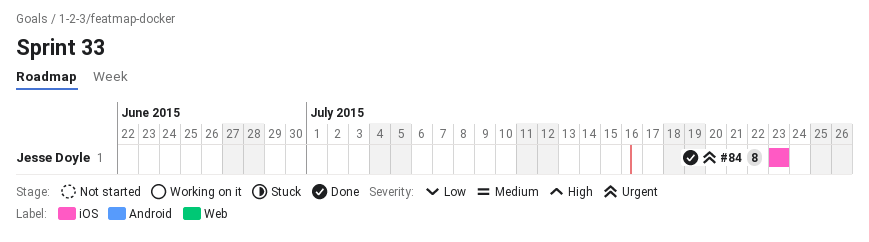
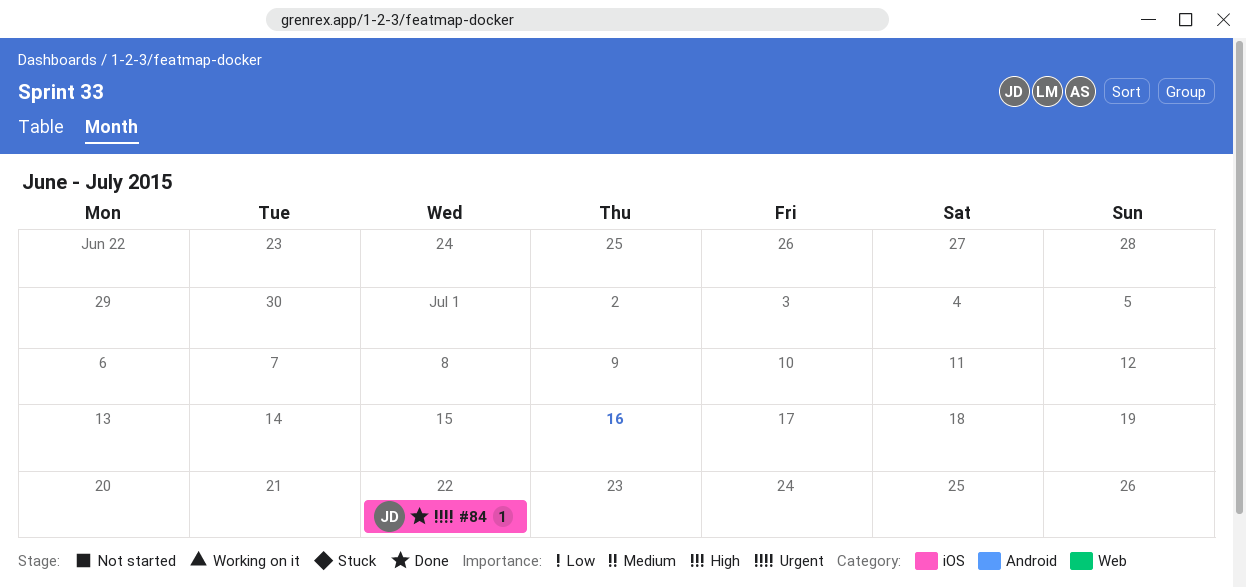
#84, estimate: 8 -> 1
#84, start: Jul 23 -> Jul 22
#84, due: Jul 23 -> Jul 22

